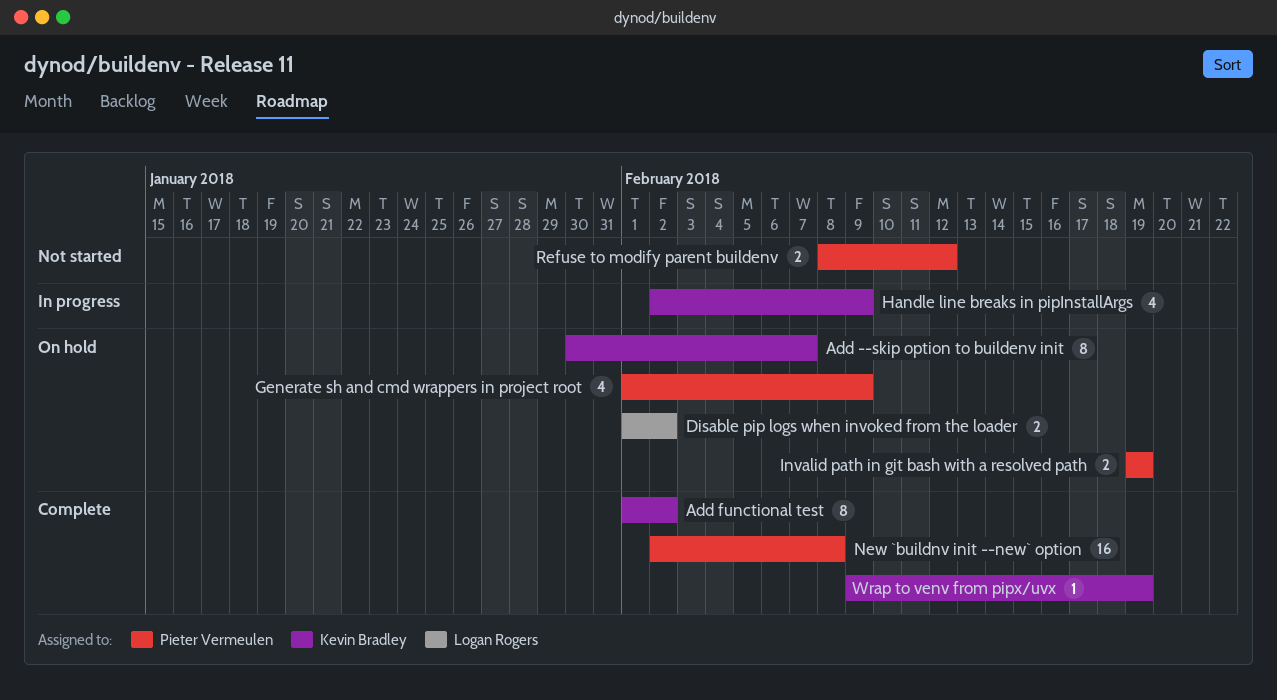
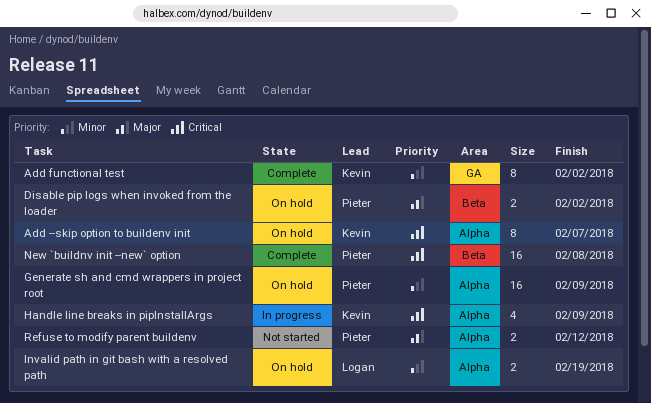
Disable pip logs when invoked from the loader, owner: Logan Rogers -> Pieter Vermeulen
Generate sh and cmd wrappers in project root, estimate: 4 -> 16
Invalid path in git bash with a resolved path, owner: Pieter Vermeulen -> Logan Rogers
Wrap to venv from pipx/uvx: present -> none

